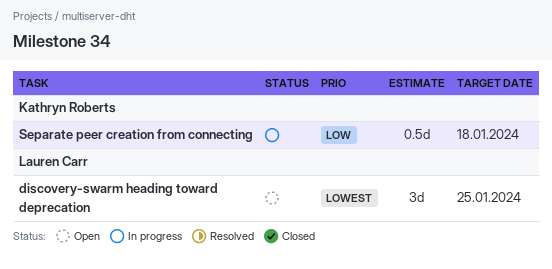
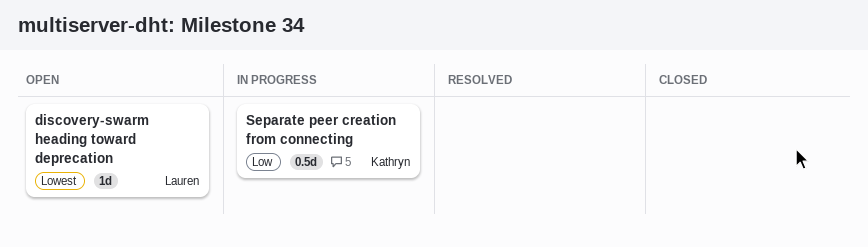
discovery-swarm heading toward deprecation, estimate: 3d -> 1d

